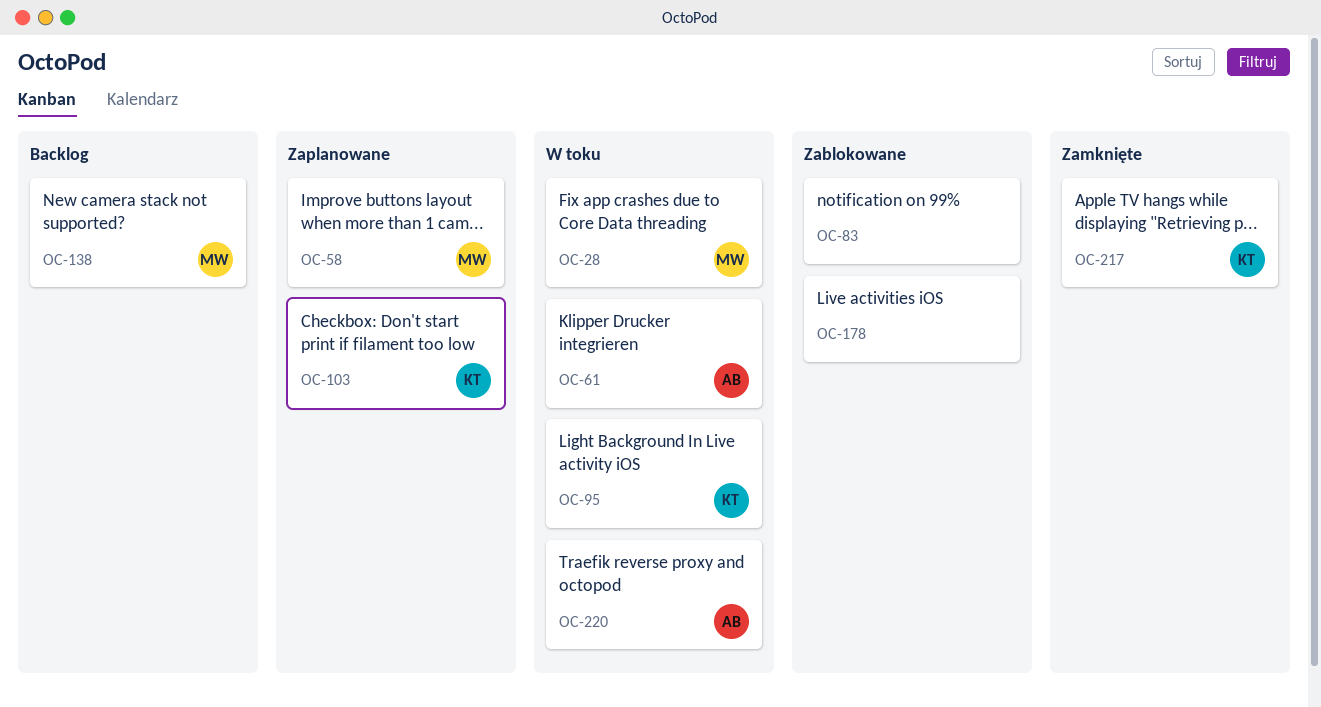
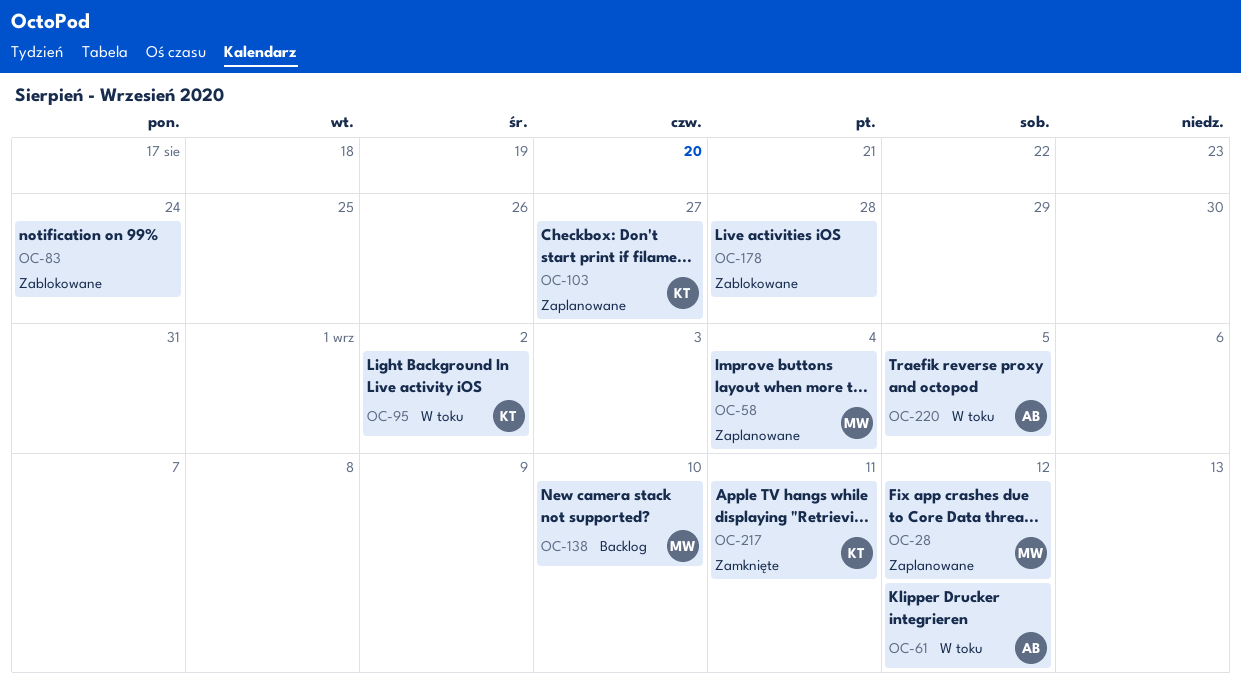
OC-28, status: W toku -> Zaplanowane

